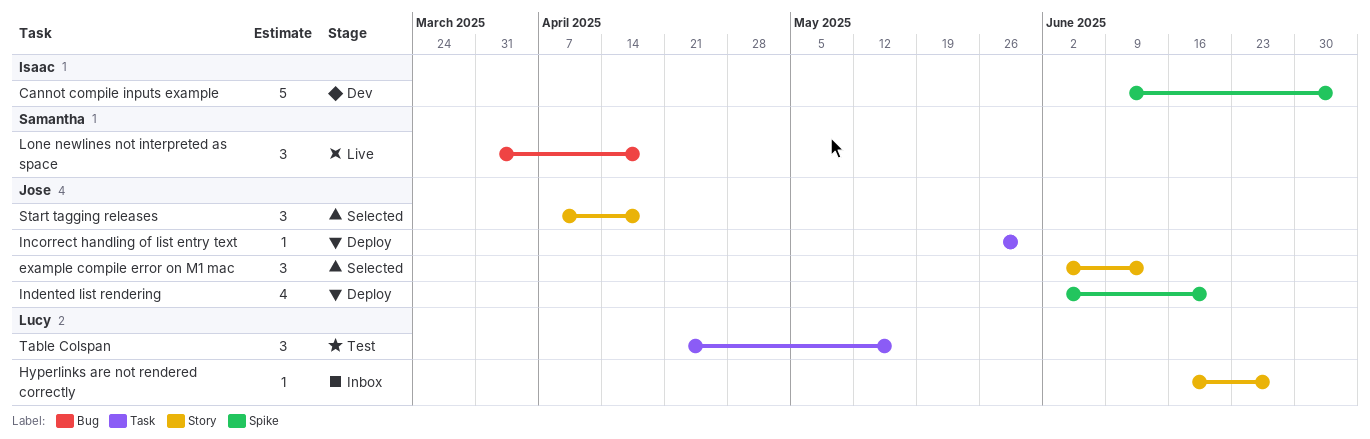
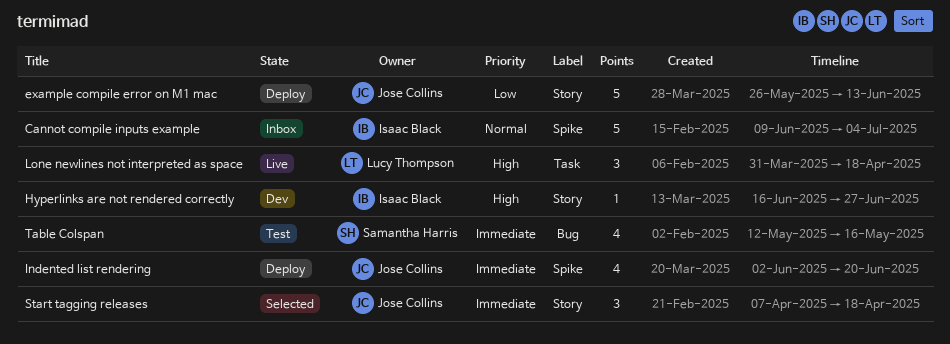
Cannot compile inputs example, status: Dev -> Inbox
example compile error on M1 mac, status: Selected -> Deploy
example compile error on M1 mac, estimate: 3 -> 5
example compile error on M1 mac, start: Jun 2 -> May 26
Hyperlinks are not rendered correctly, status: Inbox -> Dev
Hyperlinks are not rendered correctly, owner: Lucy Thompson -> Isaac Black
Incorrect handling of list entry text: present -> none
Lone newlines not interpreted as space, owner: Samantha Harris -> Lucy Thompson
Lone newlines not interpreted as space, label: Bug -> Task
Table Colspan, owner: Lucy Thompson -> Samantha Harris
Table Colspan, label: Task -> Bug
Table Colspan, estimate: 3 -> 4
Table Colspan, start: Apr 21 -> May 12

